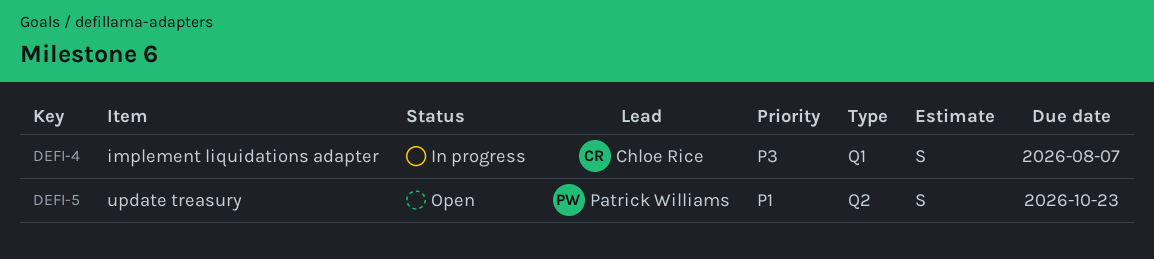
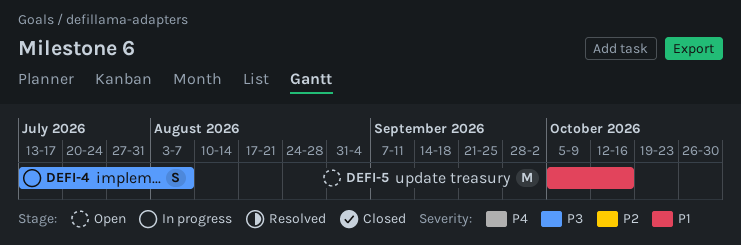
DEFI-5, estimate: S -> M
DEFI-5, due: Oct 23 -> Oct 16

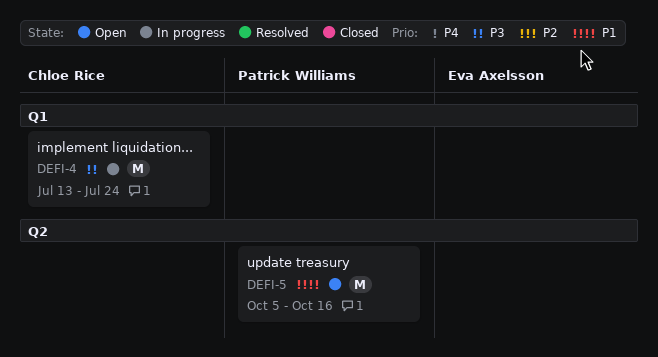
DEFI-4, estimate: S -> M
DEFI-4, due: Aug 7 -> Jul 24

